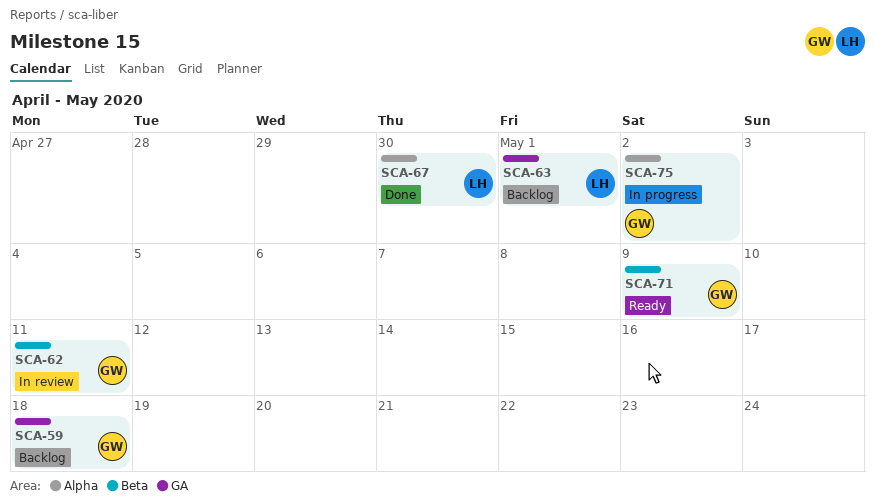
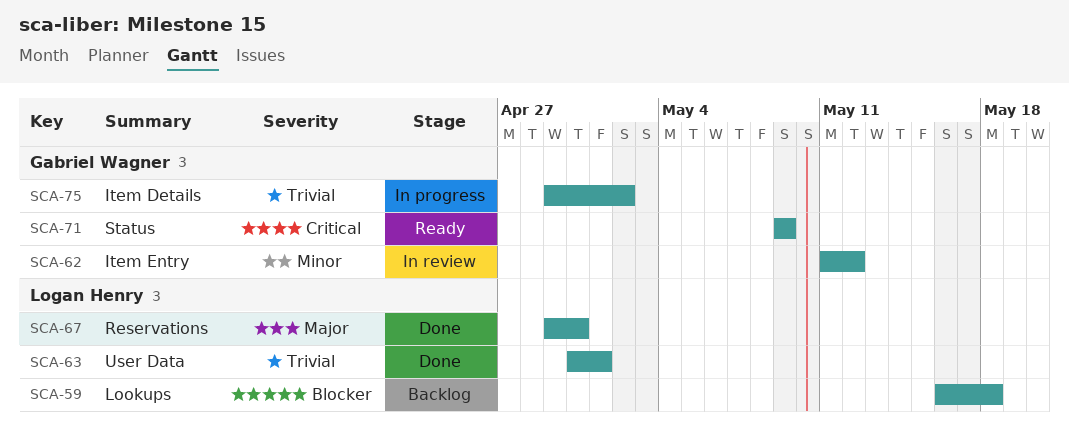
SCA-59, owner: Gabriel Wagner -> Logan Henry
SCA-62, due: May 11 -> May 12
SCA-63, status: Backlog -> Done

